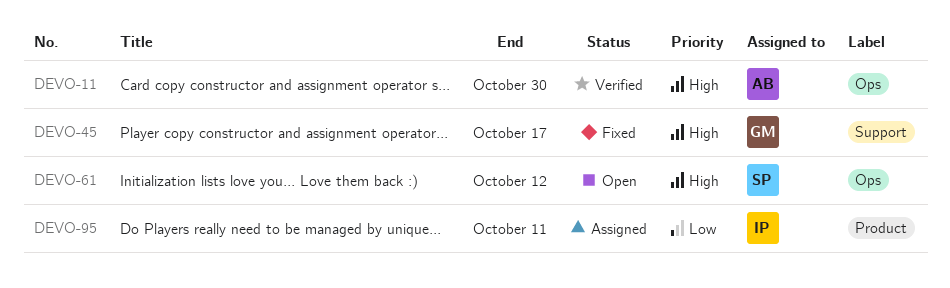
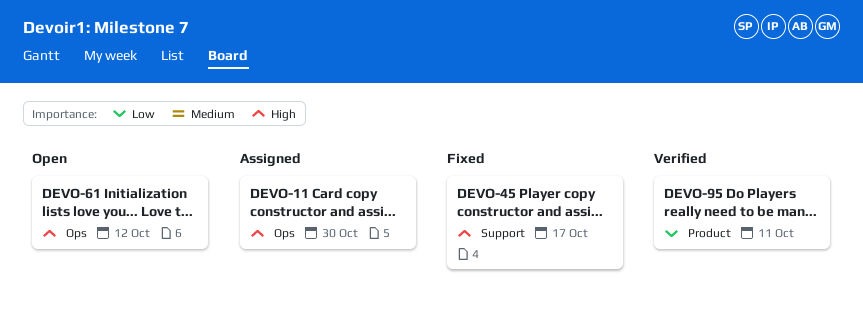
DEVO-11, status: Verified -> Assigned
DEVO-95, status: Assigned -> Verified

